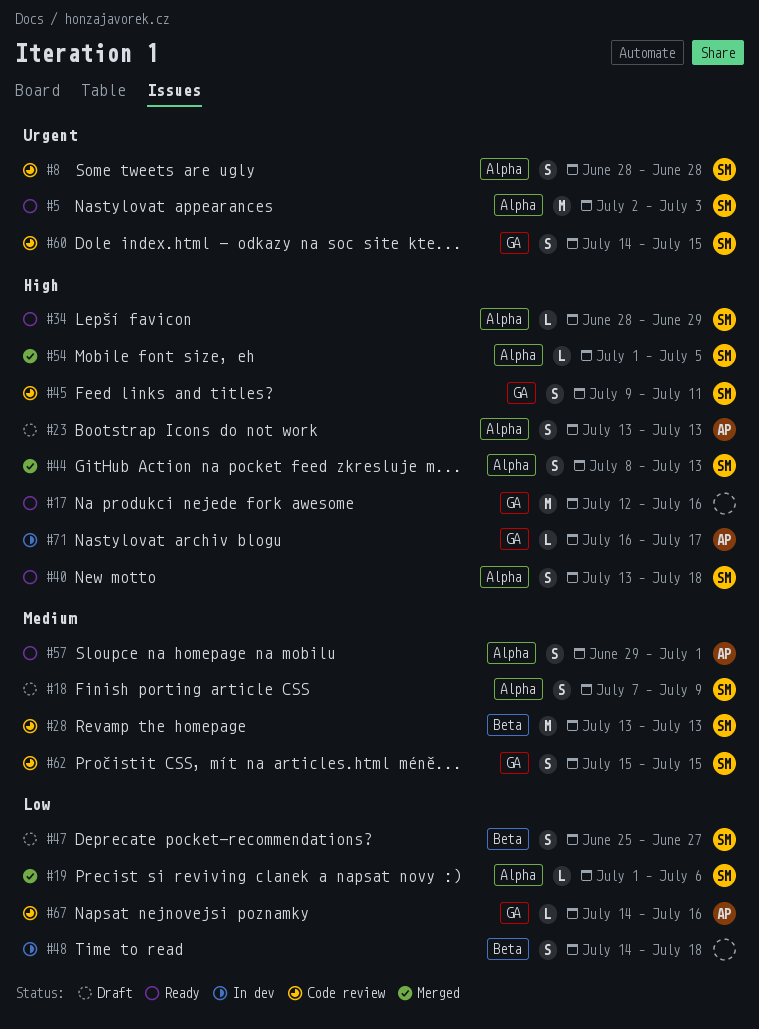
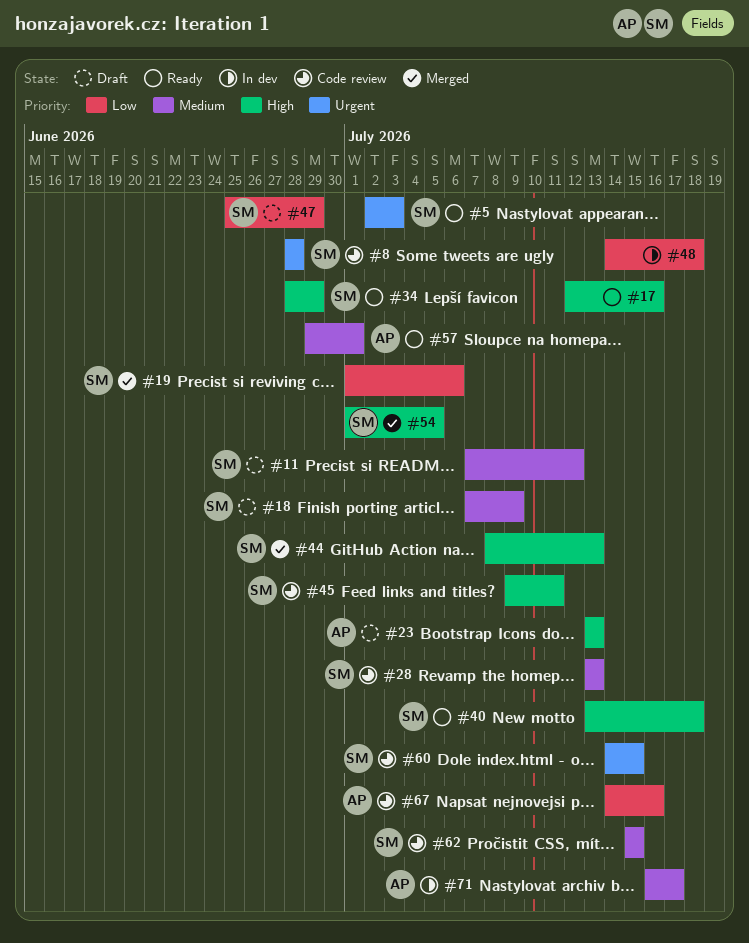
#11: none -> present
#47, due: Jun 27 -> Jun 29
#71, priority: High -> Medium

